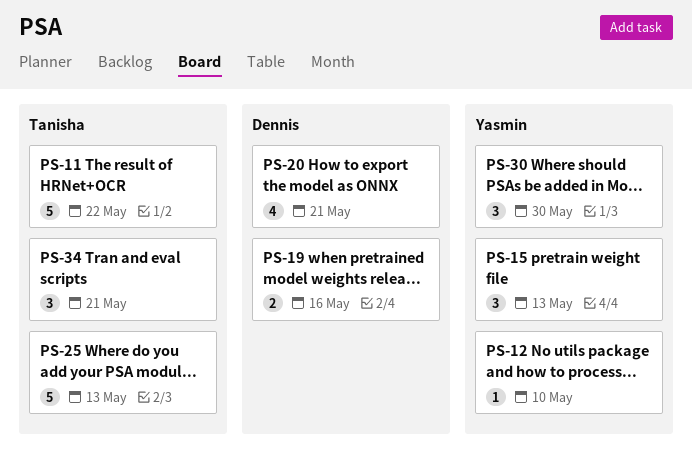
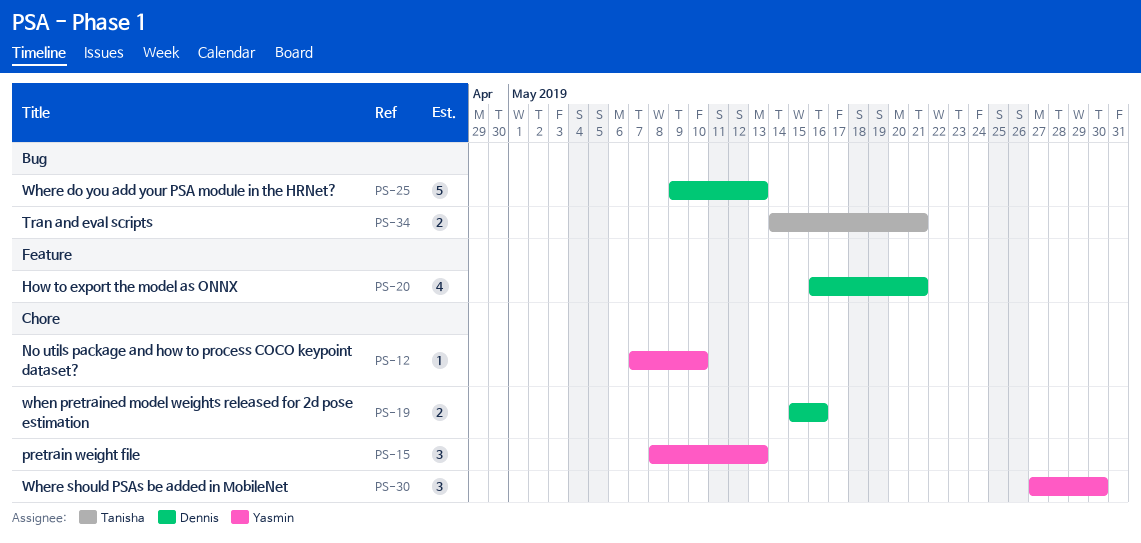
PS-11: present -> none
PS-25, owner: Tanisha -> Dennis
PS-34, estimate: 3 -> 2

